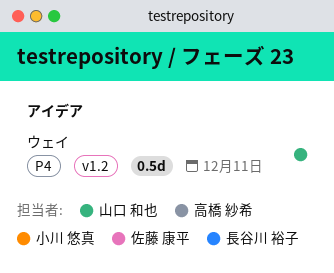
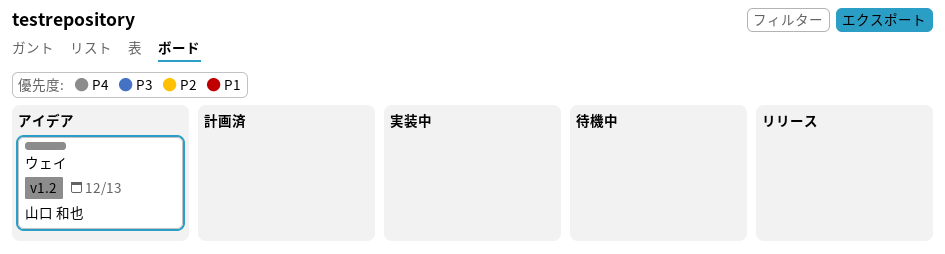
ウェイ, due: Dec 11 -> Dec 13

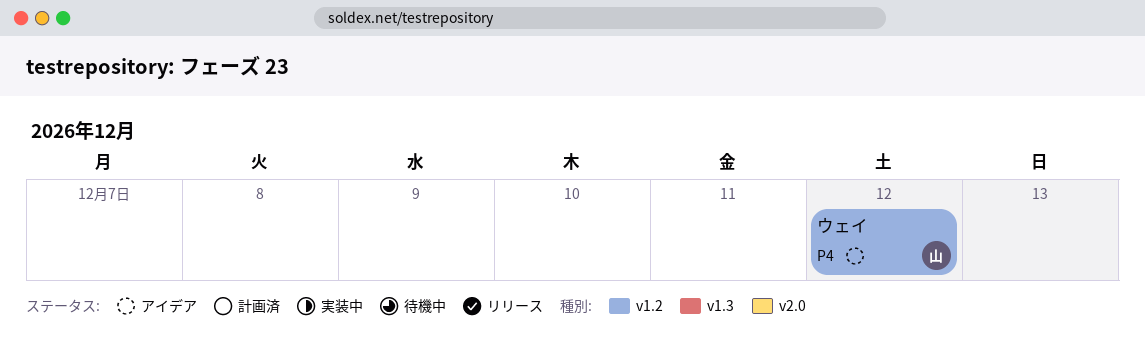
ウェイ, due: Dec 13 -> Dec 12

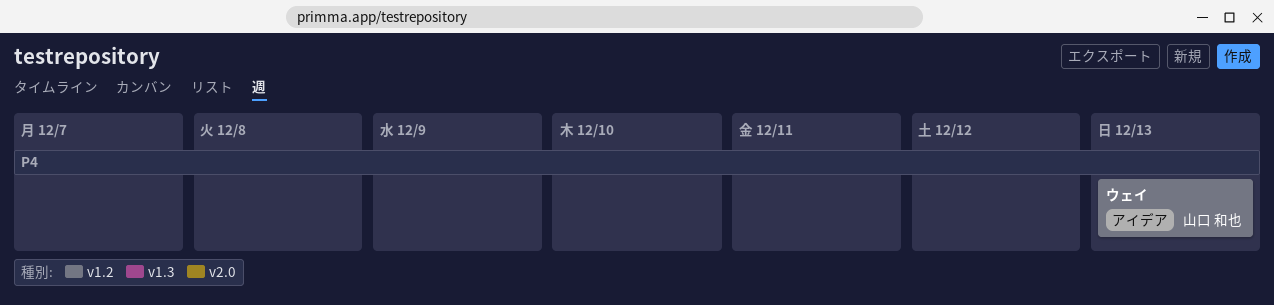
ウェイ, due: Dec 12 -> Dec 13

